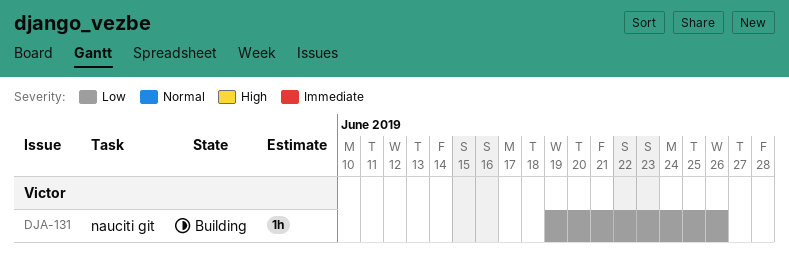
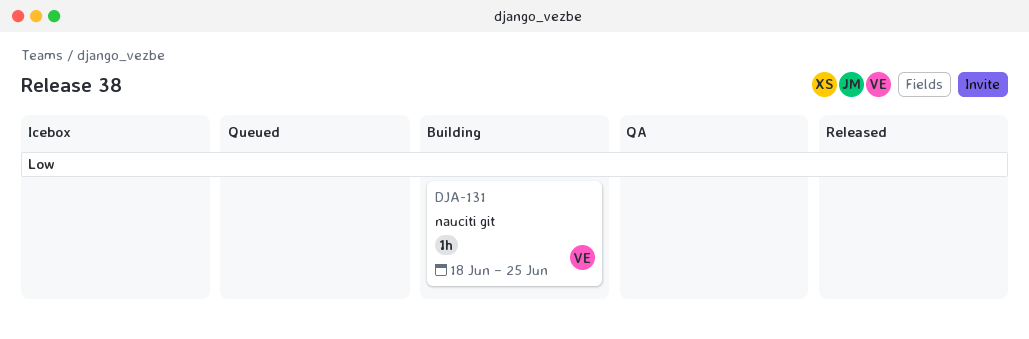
DJA-131, start: Jun 19 -> Jun 18
DJA-131, due: Jun 26 -> Jun 25

